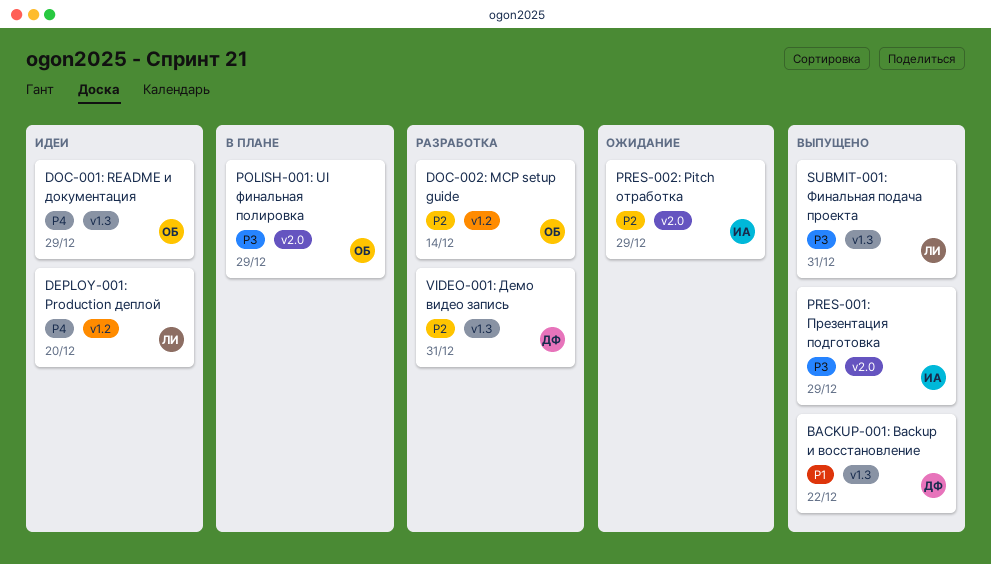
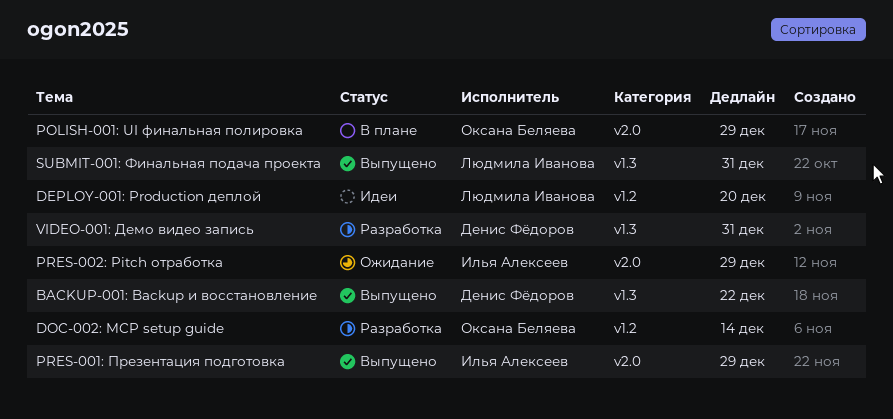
DOC-001: README и документация: present -> none

